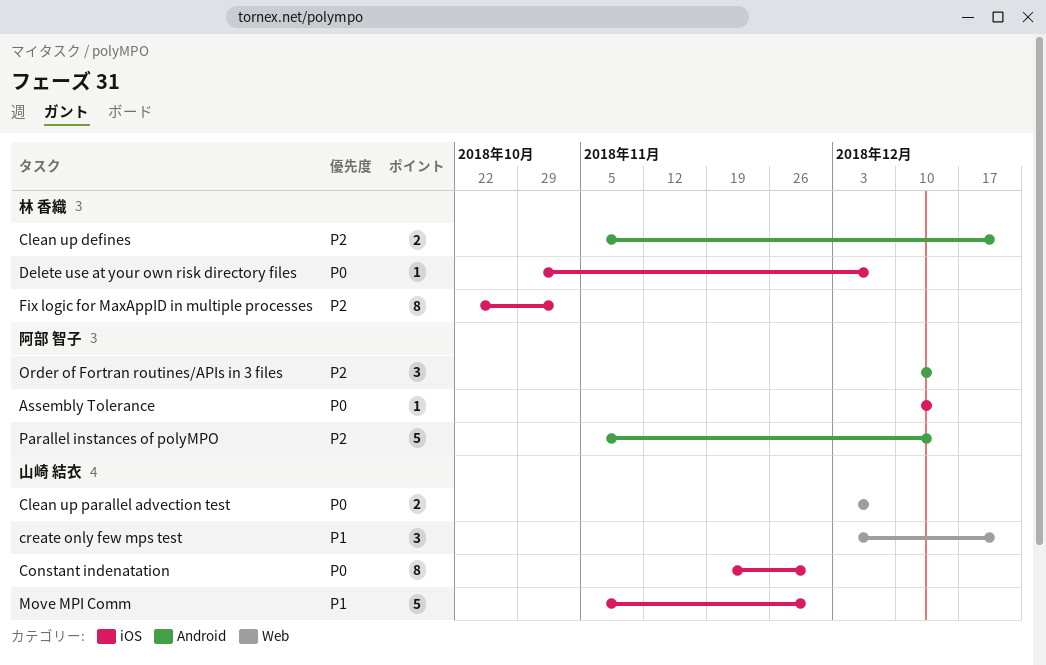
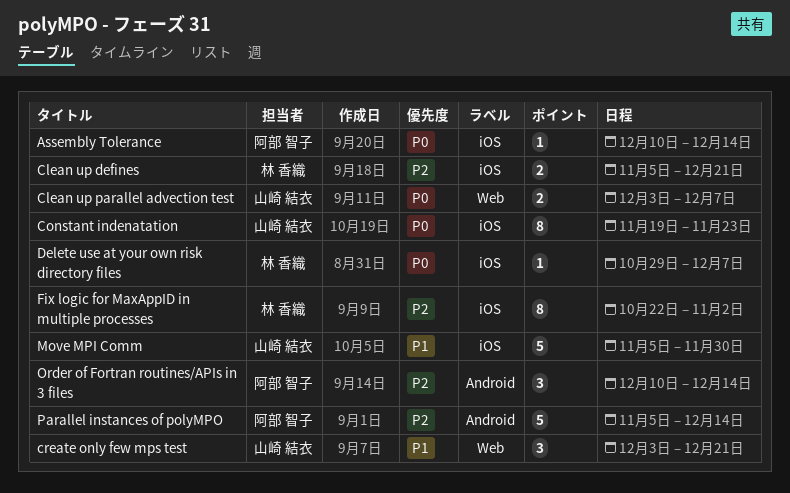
Clean up defines, label: Android -> iOS
Constant indenatation, due: Nov 30 -> Nov 23

